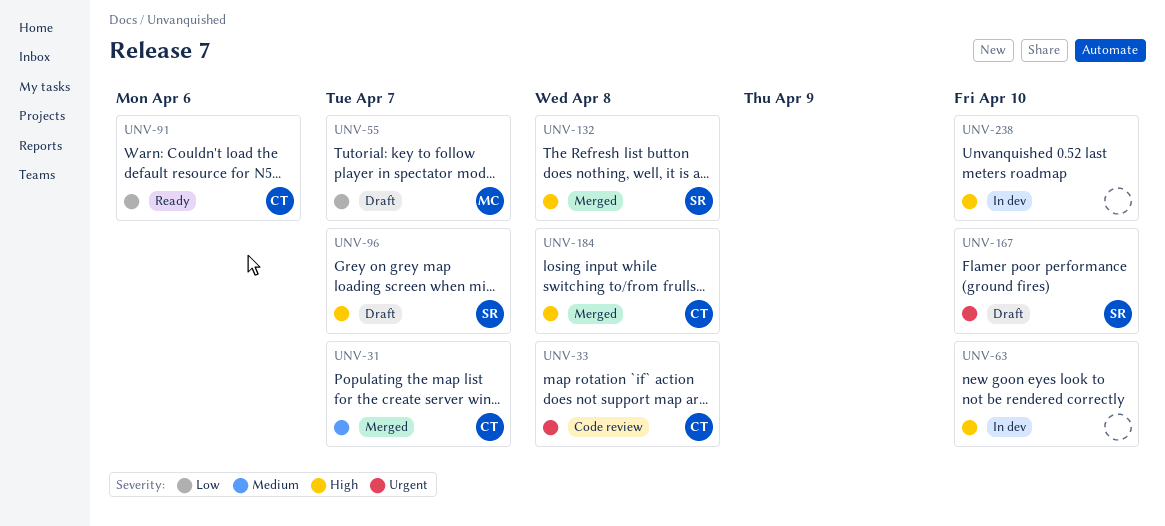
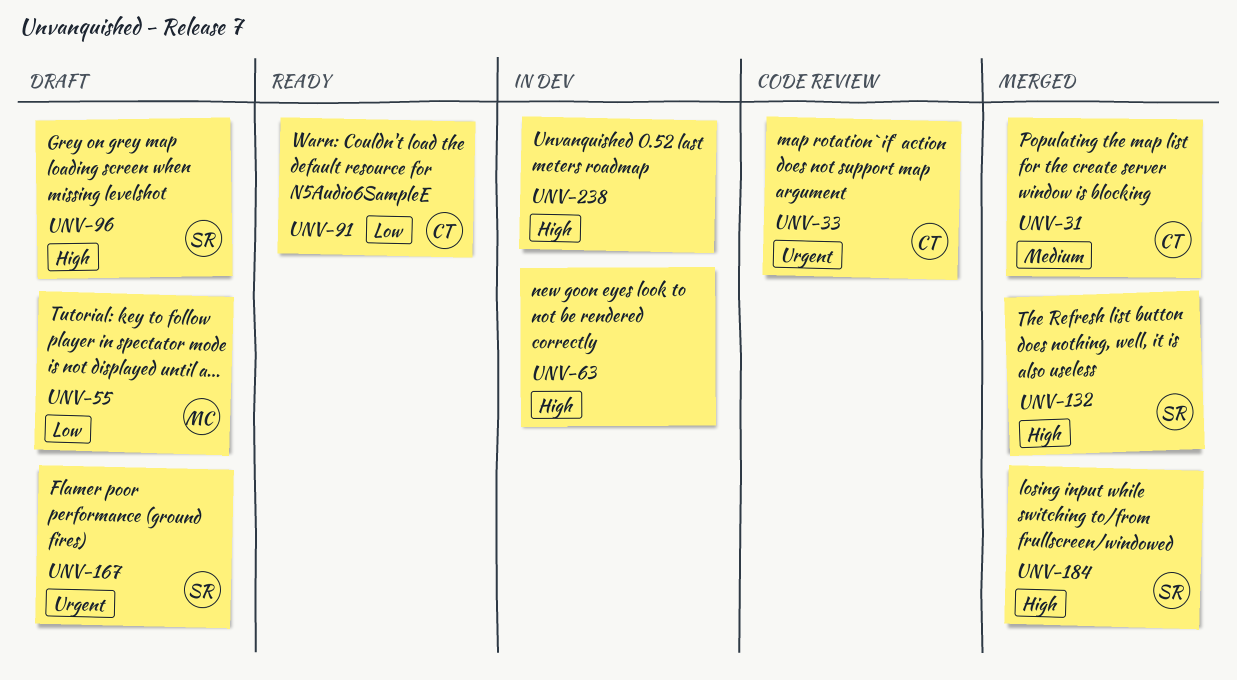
UNV-184, owner: CT -> SR

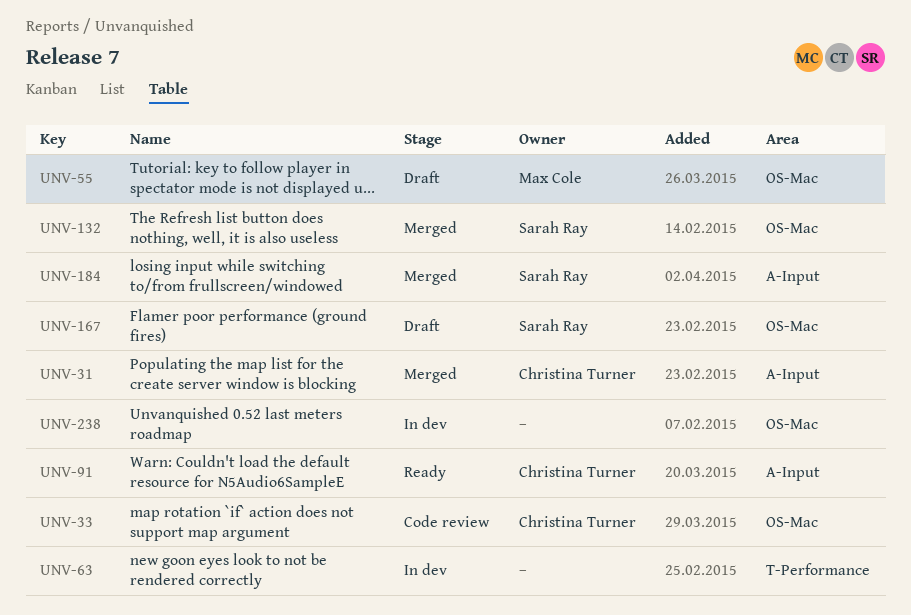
UNV-96: present -> none

